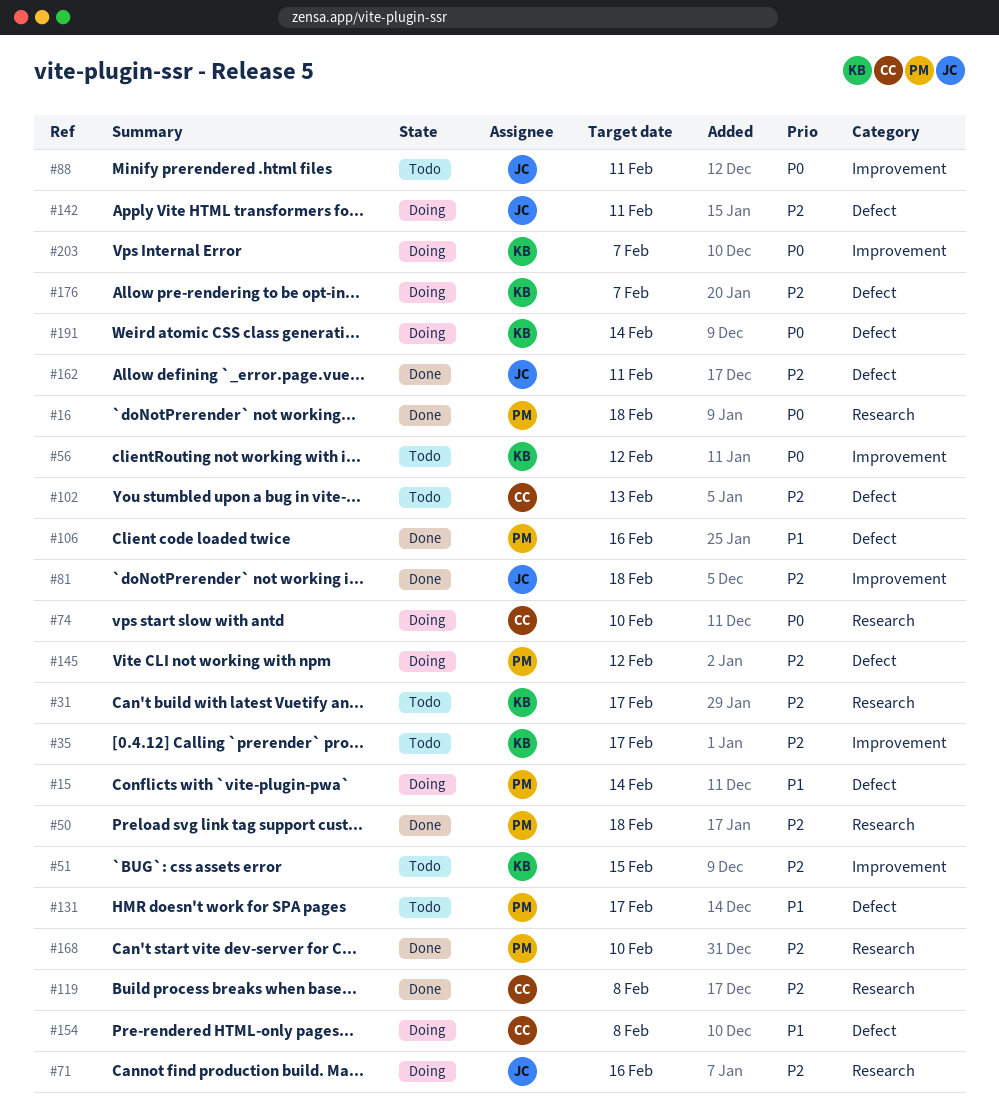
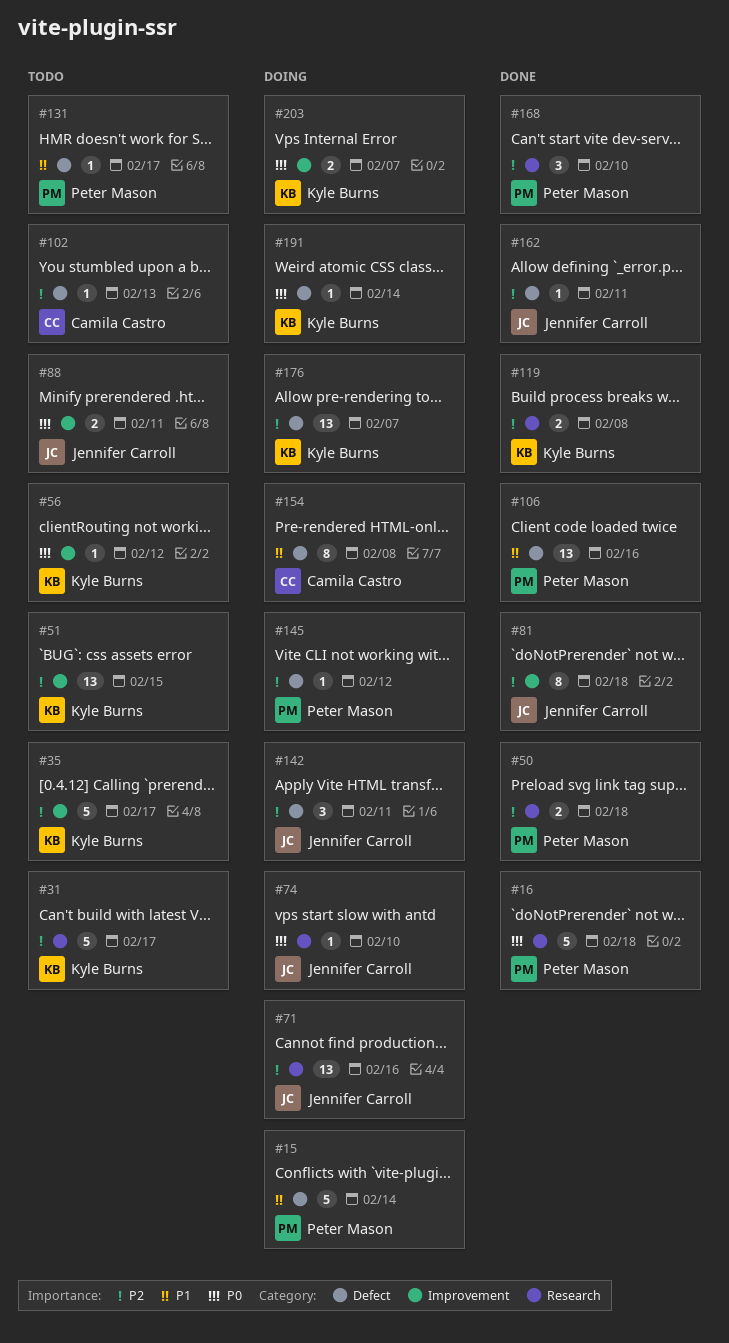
#74, owner: Camila Castro -> Jennifer Carroll
#119, owner: Camila Castro -> Kyle Burns

